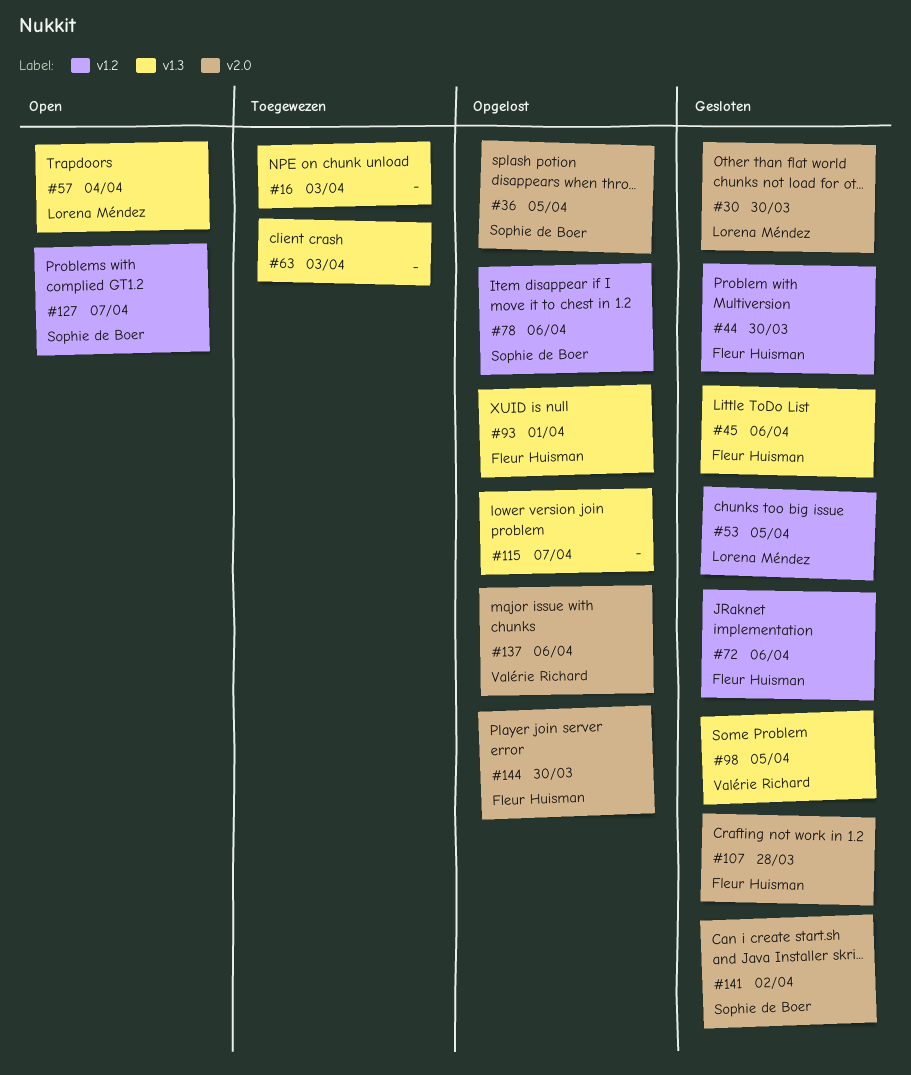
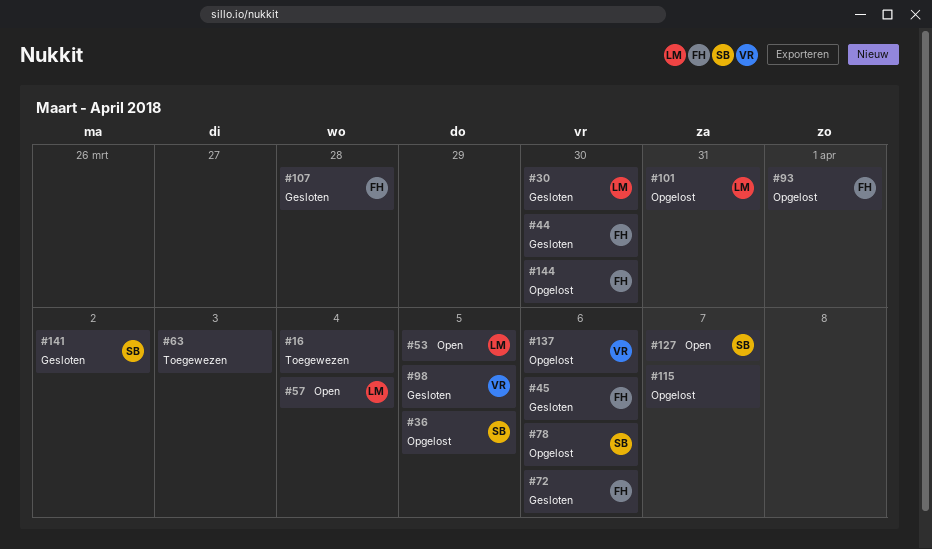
#16, due: Apr 3 -> Apr 4
#53, status: Gesloten -> Open
#101: none -> present

